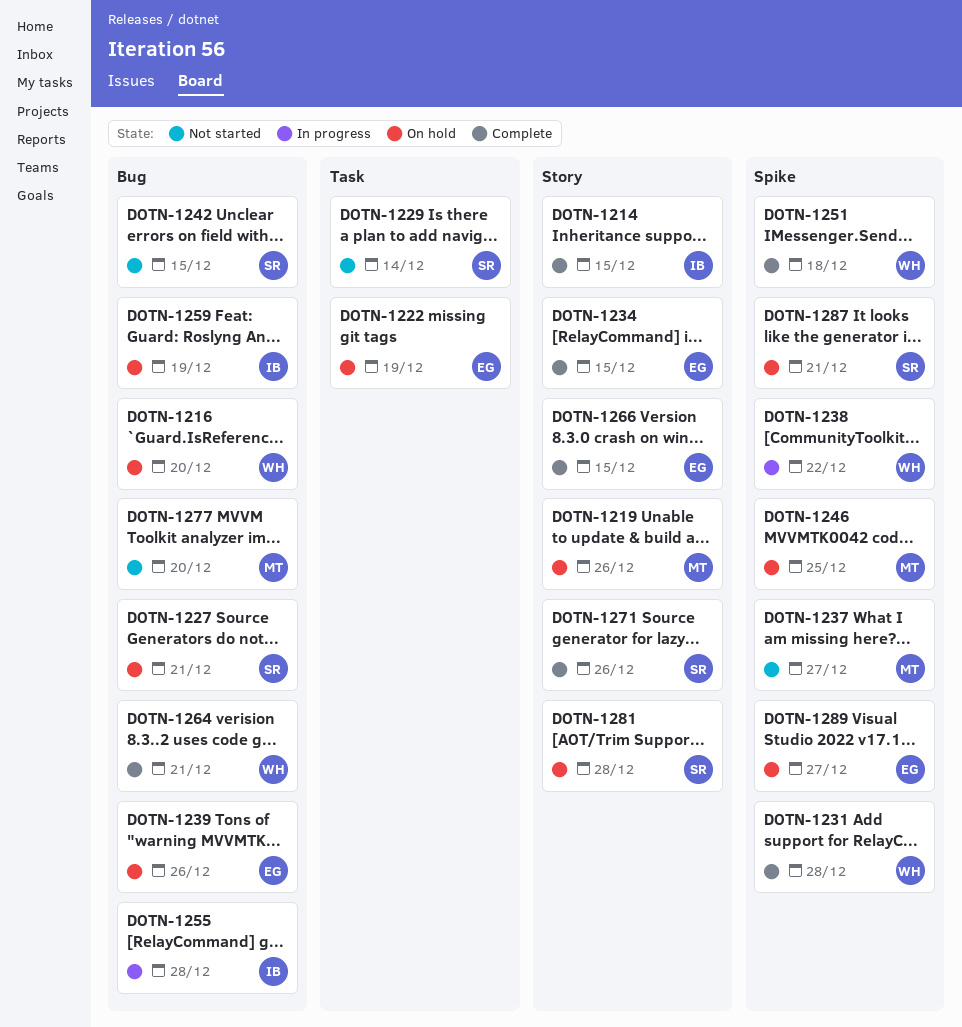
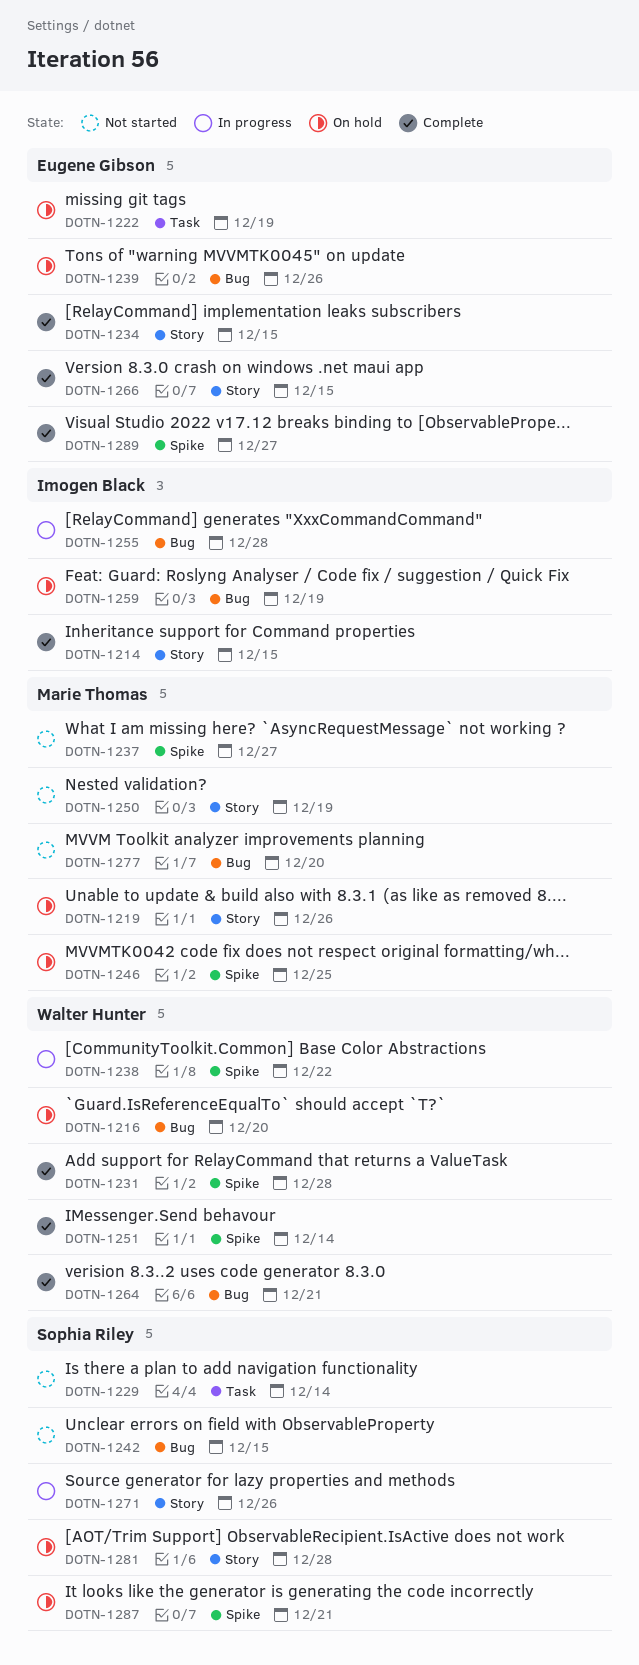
DOTN-1227: present -> none
DOTN-1250: none -> present
DOTN-1251, due: Dec 18 -> Dec 14
DOTN-1271, status: Complete -> In progress
DOTN-1289, status: On hold -> Complete

